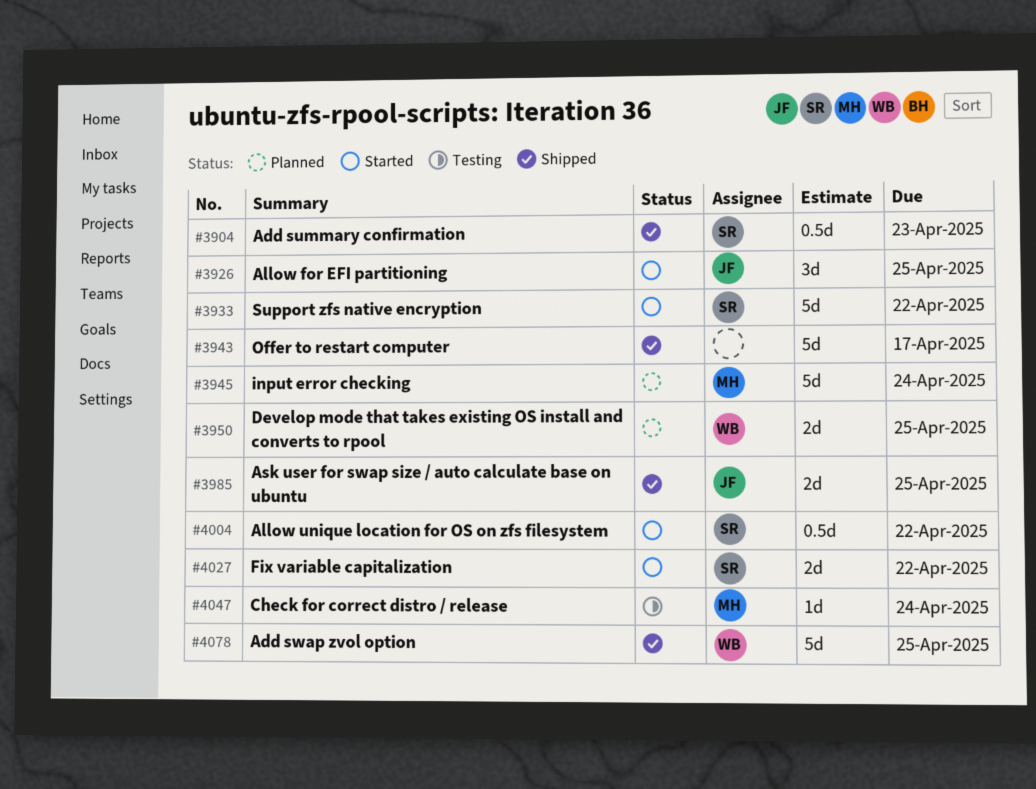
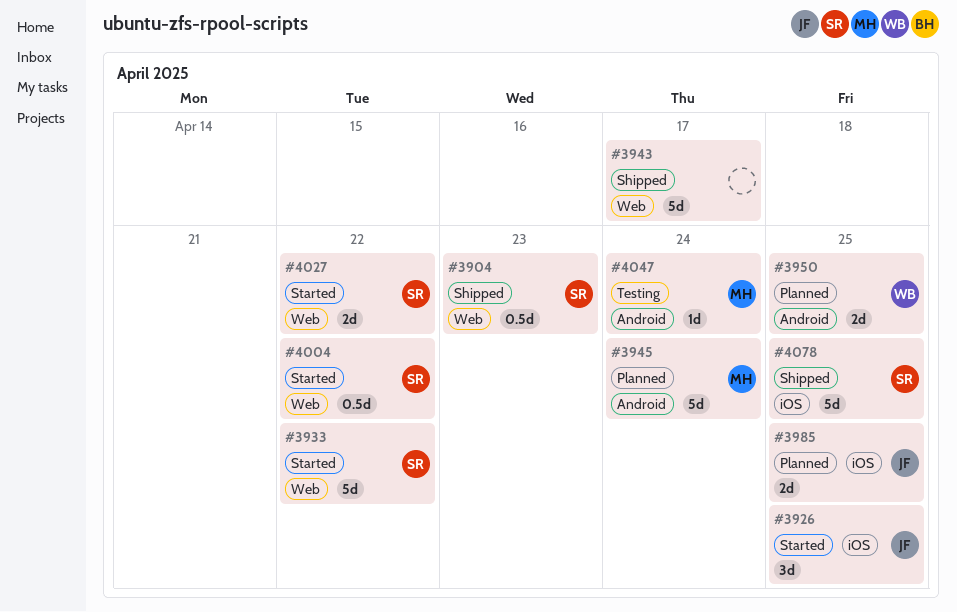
#3985, status: Shipped -> Planned
#4078, owner: WB -> SR

